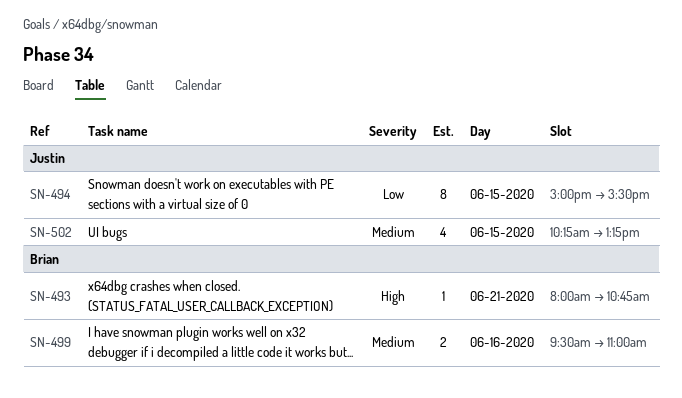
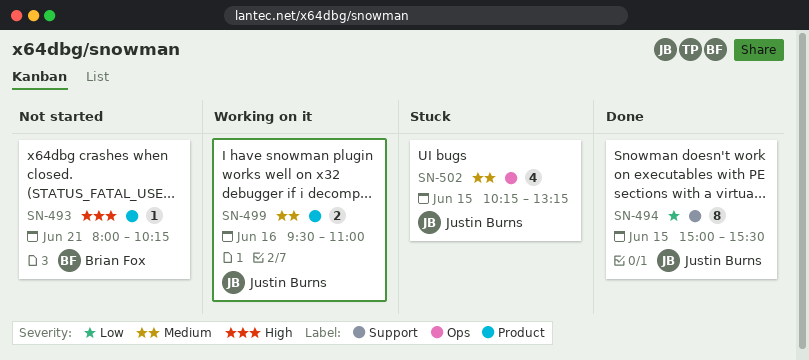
SN-493, ends: 10:45 -> 10:15
SN-499, owner: Brian Fox -> Justin Burns

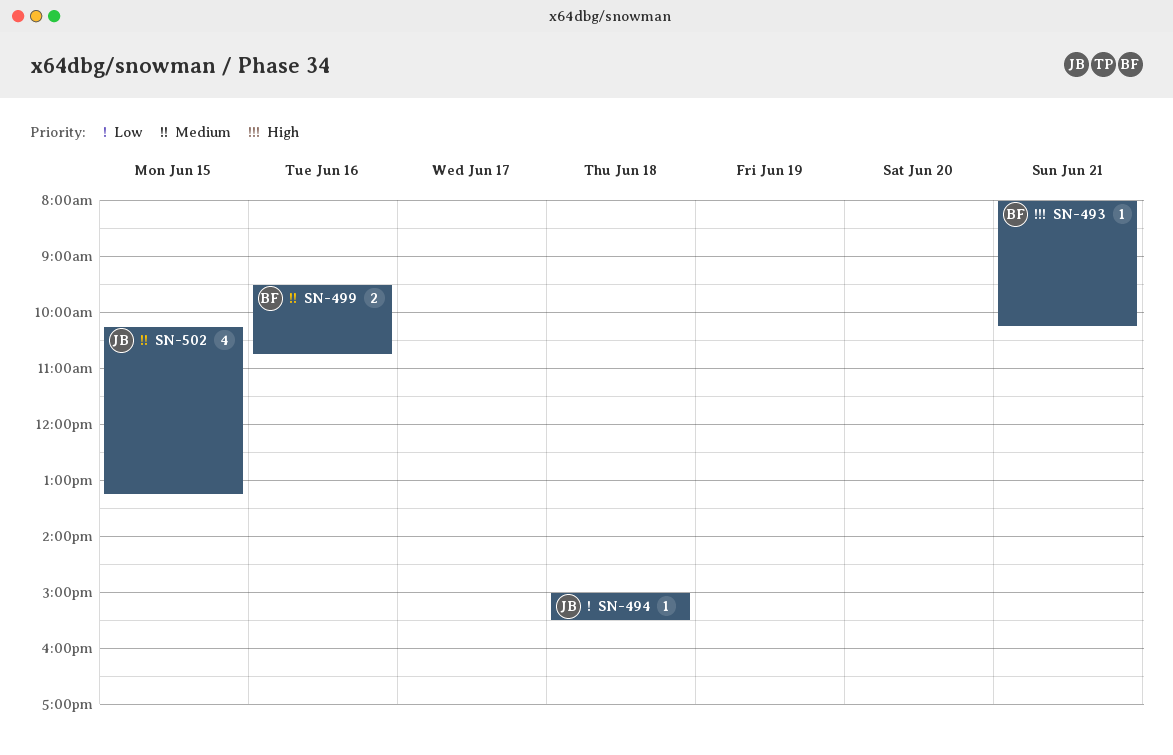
SN-494, estimate: 8 -> 1
SN-494, day: Jun 15 -> Jun 18
SN-499, owner: Justin Burns -> Brian Fox
SN-499, ends: 11:00 -> 10:45

